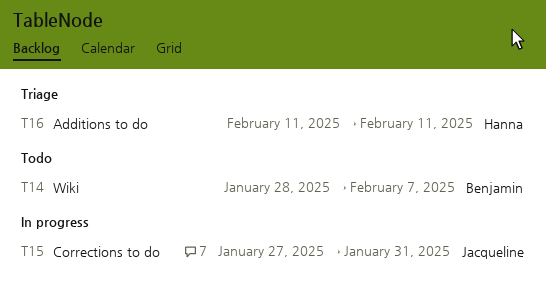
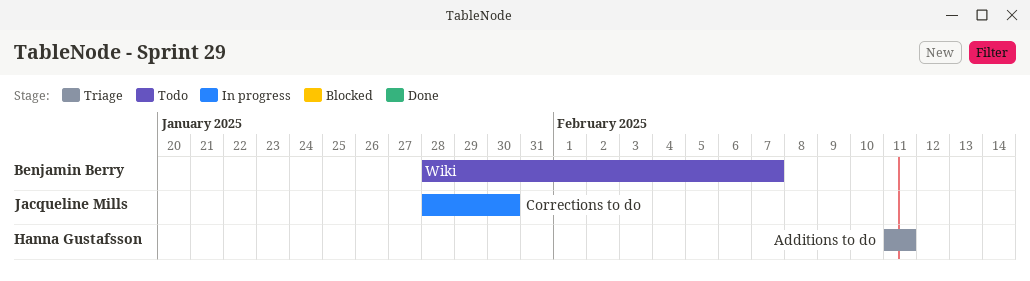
Corrections to do, start: Jan 27 -> Jan 28
Corrections to do, due: Jan 31 -> Jan 30

